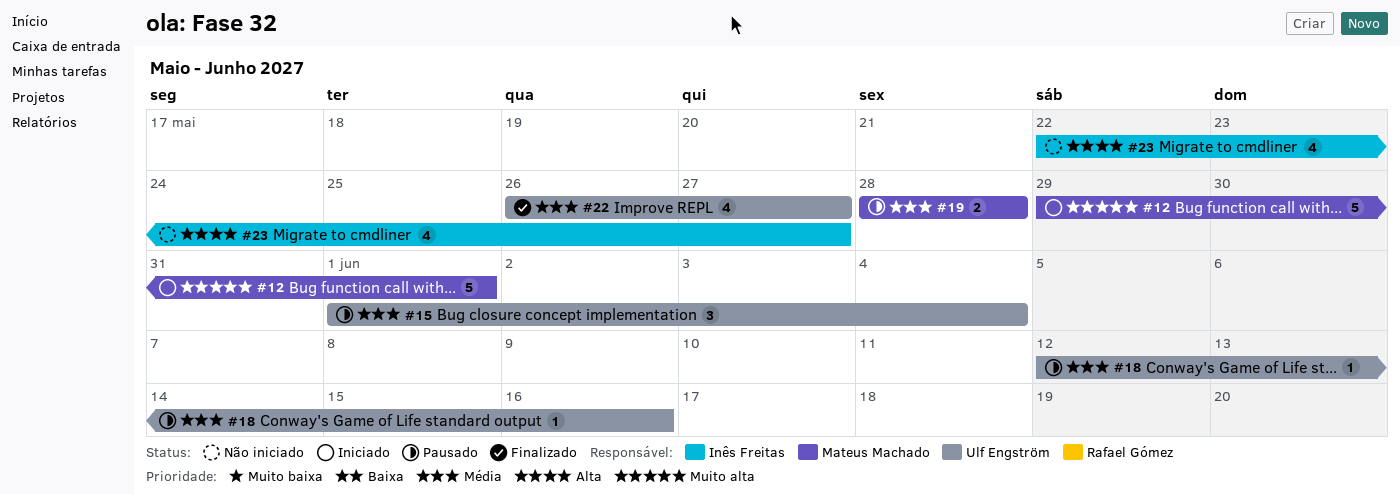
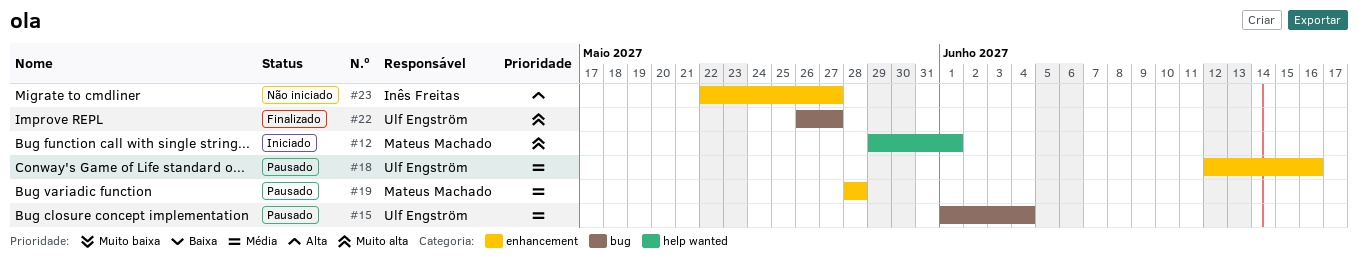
#22, priority: Média -> Muito alta

